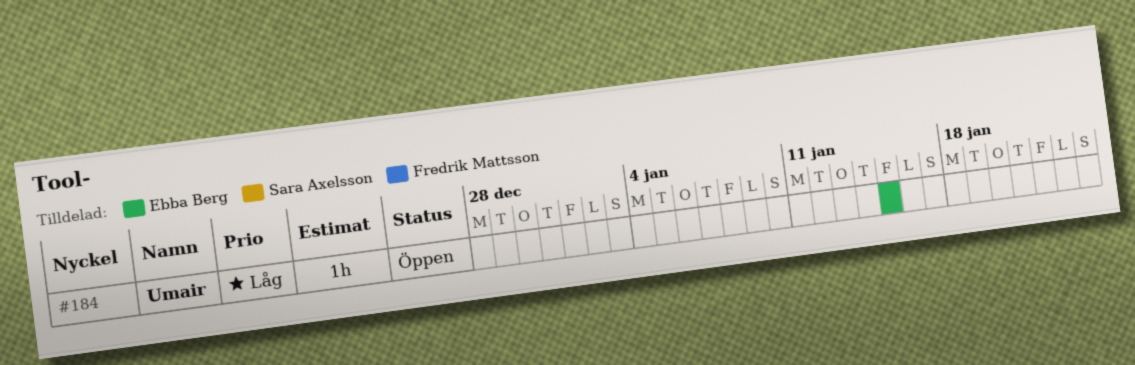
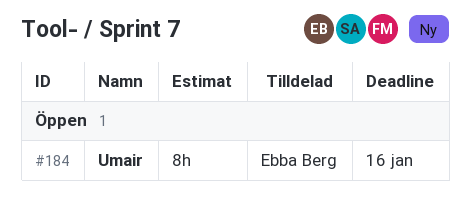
#184, estimate: 1h -> 8h
#184, due: Jan 15 -> Jan 16

